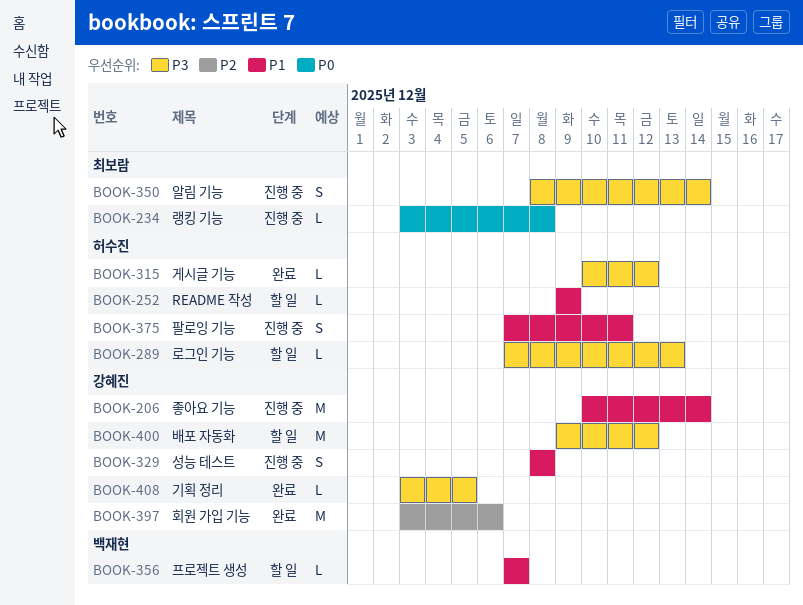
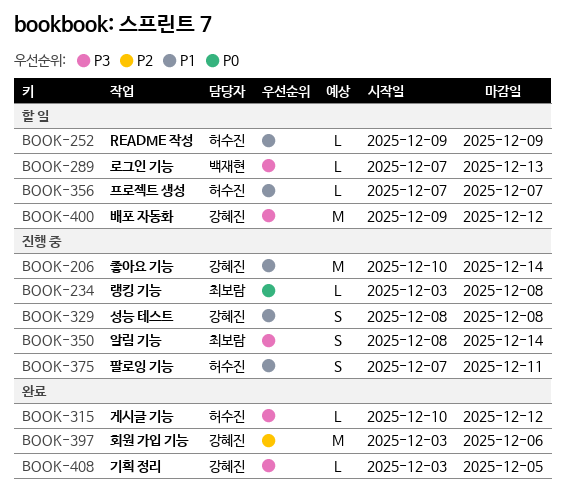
BOOK-289, owner: 허수진 -> 백재현
BOOK-356, owner: 백재현 -> 허수진

